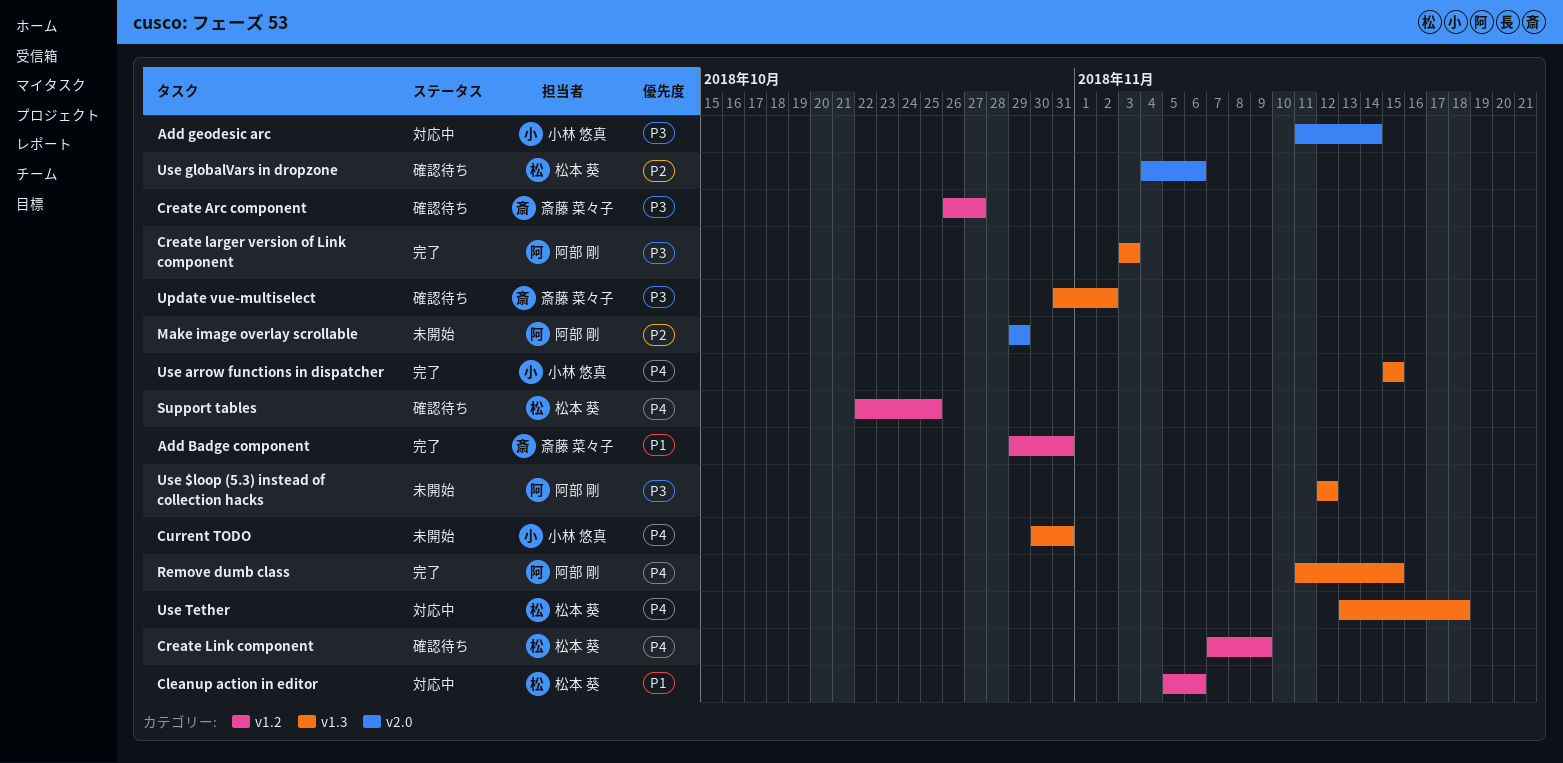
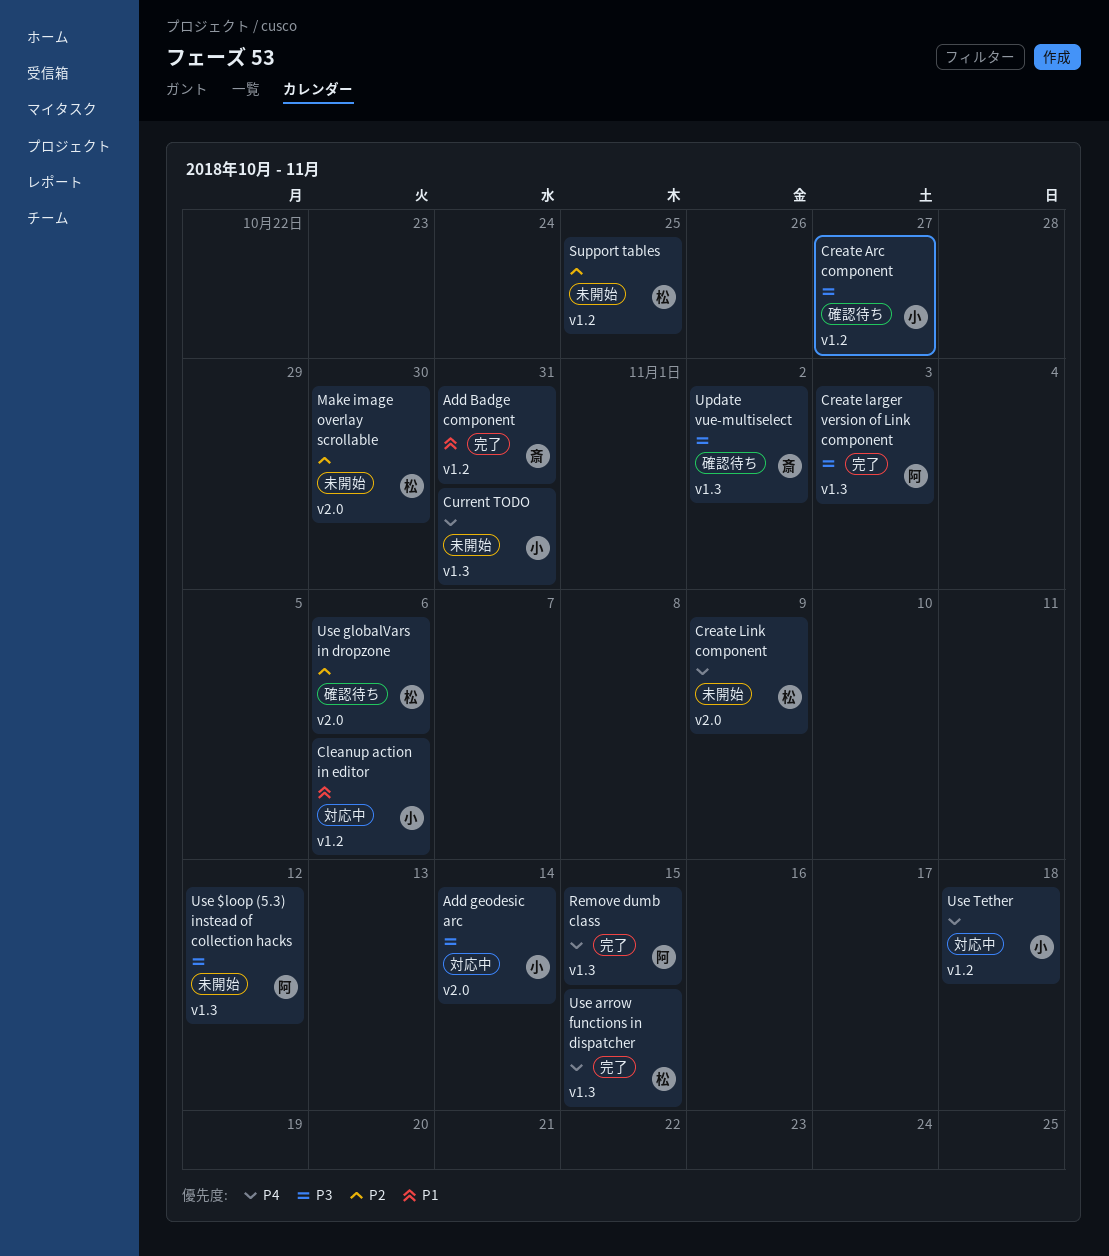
Cleanup action in editor, owner: 松本 葵 -> 小林 悠真
Create Arc component, owner: 斎藤 菜々子 -> 小林 悠真
Create Link component, status: 確認待ち -> 未開始
Create Link component, label: v1.2 -> v2.0
Make image overlay scrollable, owner: 阿部 剛 -> 松本 葵
Make image overlay scrollable, due: Oct 29 -> Oct 30
Support tables, status: 確認待ち -> 未開始
Support tables, priority: P4 -> P2
Use arrow functions in dispatcher, owner: 小林 悠真 -> 松本 葵
Use Tether, owner: 松本 葵 -> 小林 悠真
Use Tether, label: v1.3 -> v1.2

